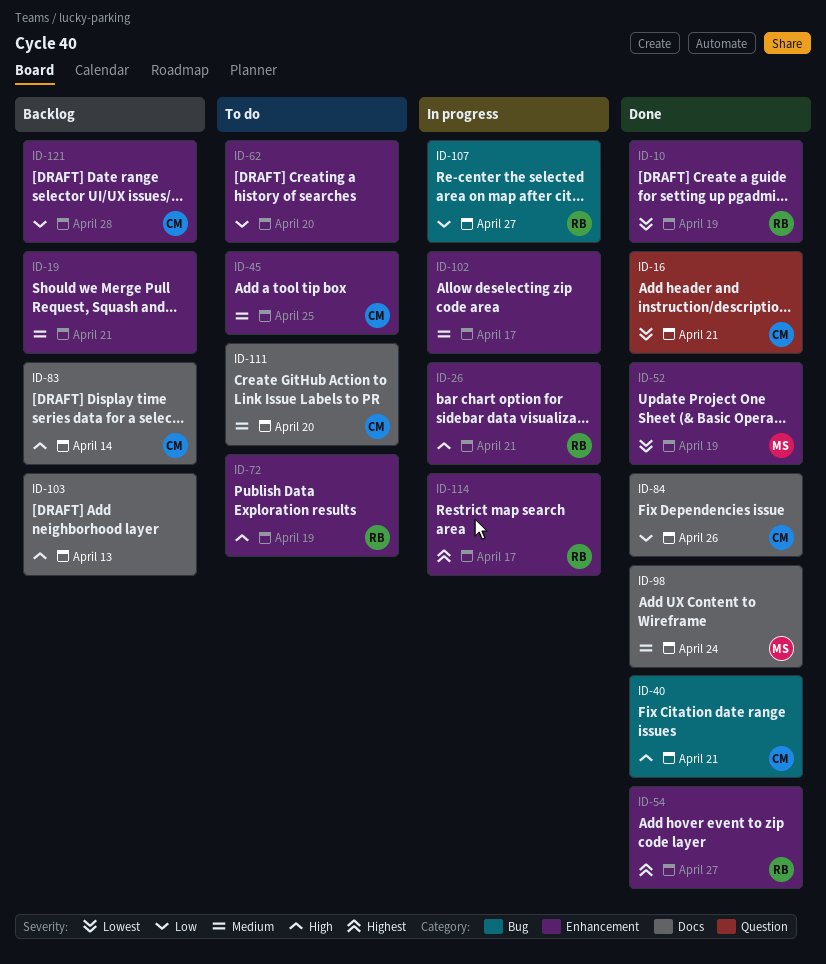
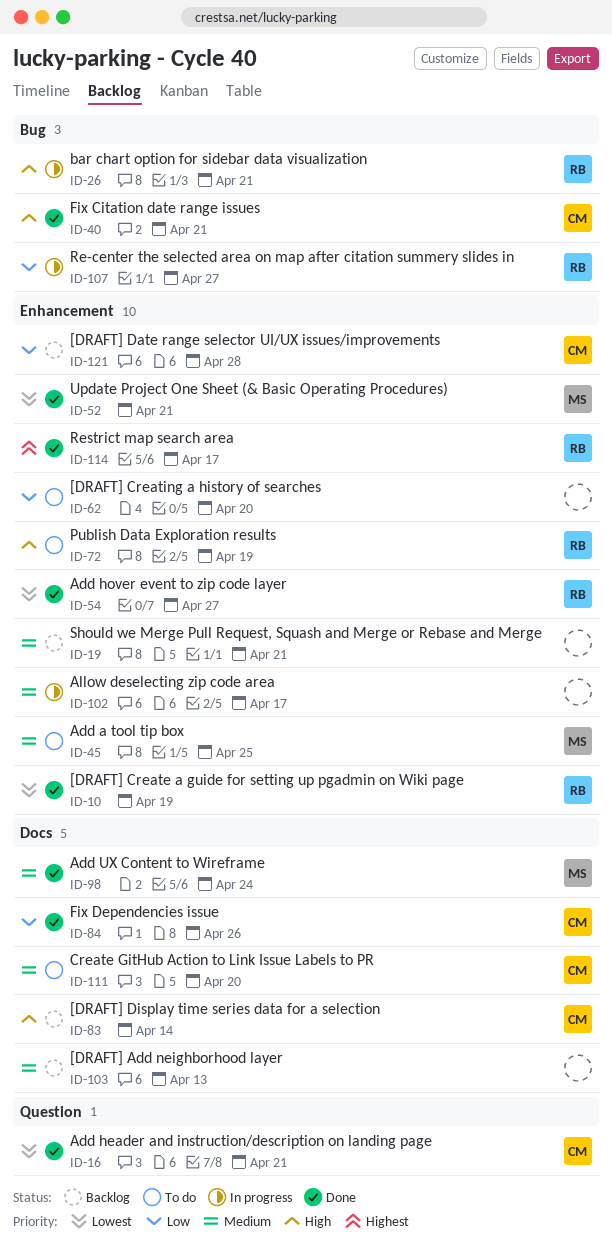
ID-26, label: Enhancement -> Bug
ID-45, owner: CM -> MS
ID-52, due: Apr 19 -> Apr 21
ID-54, priority: Highest -> Lowest
ID-103, priority: High -> Medium
ID-114, status: In progress -> Done

